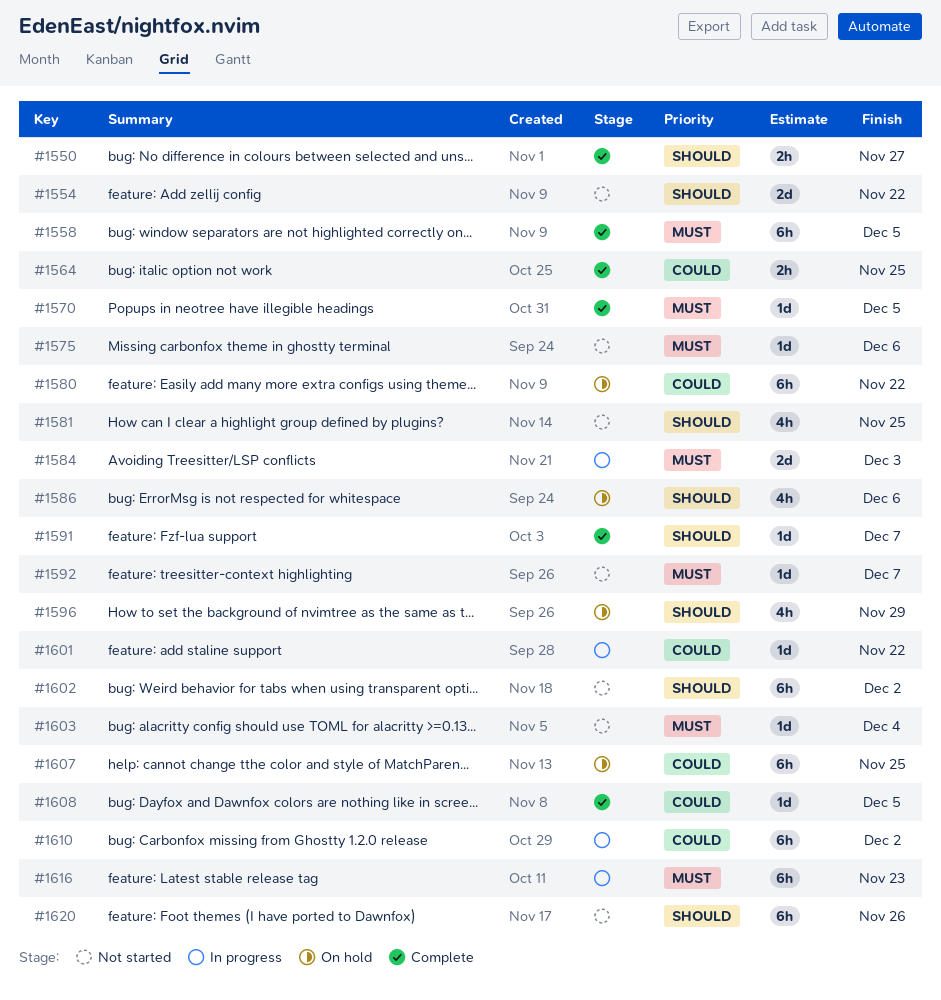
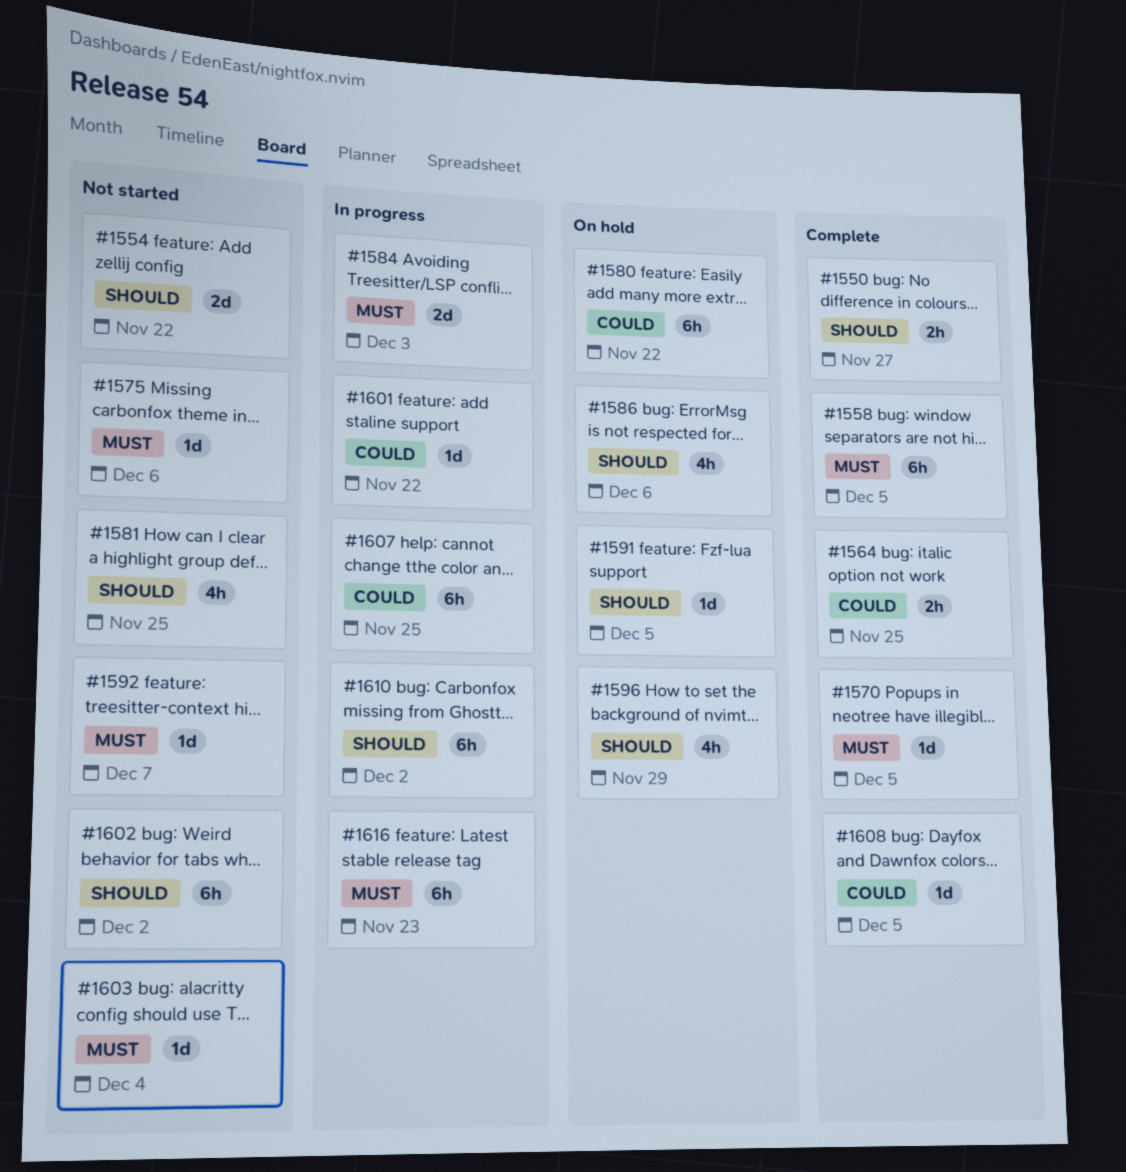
#1591, status: Complete -> On hold
#1591, due: Dec 7 -> Dec 5
#1607, status: On hold -> In progress
#1610, priority: Could -> Should
#1620: present -> none

